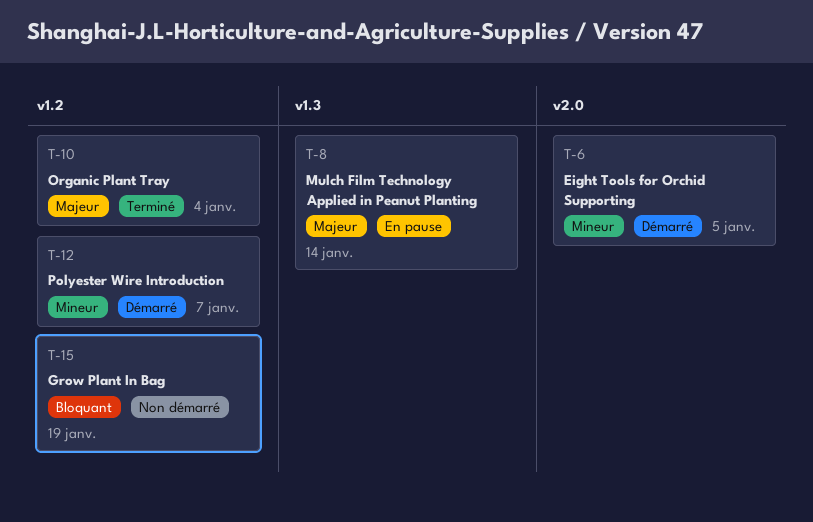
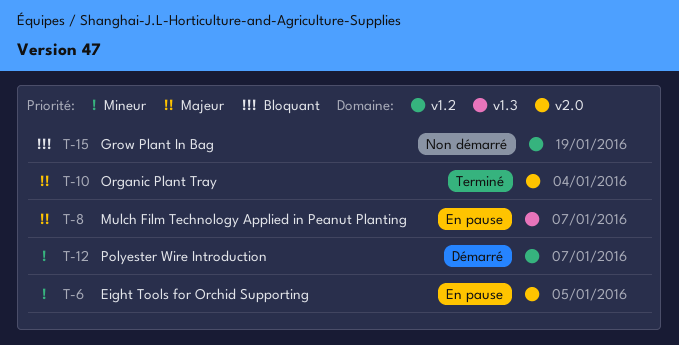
T-6, status: Démarré -> En pause
T-8, due: Jan 14 -> Jan 7
T-10, label: v1.2 -> v2.0

